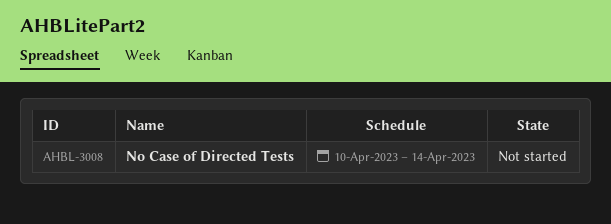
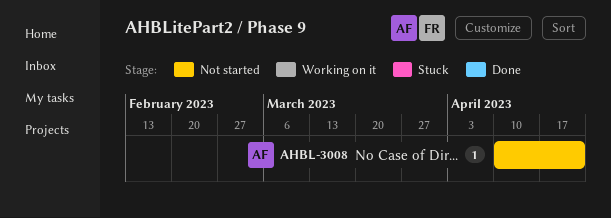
AHBL-3008, due: Apr 14 -> Apr 21

